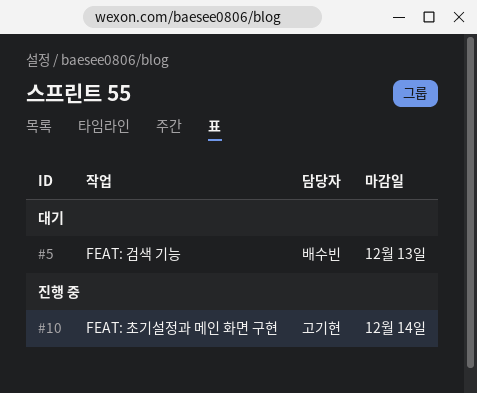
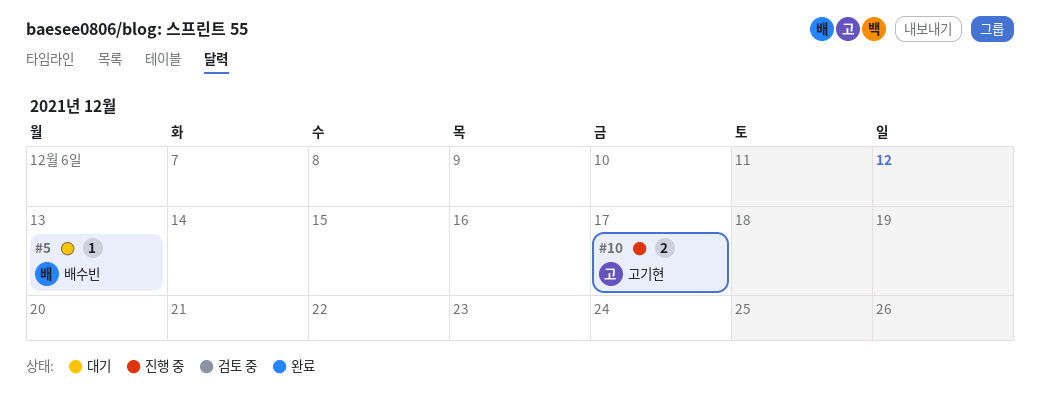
#10, due: Dec 14 -> Dec 17

